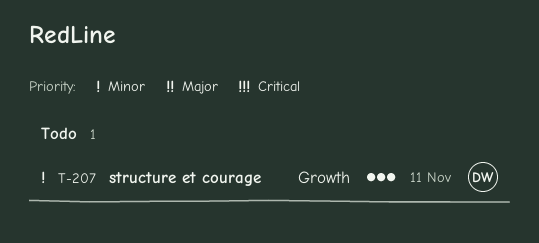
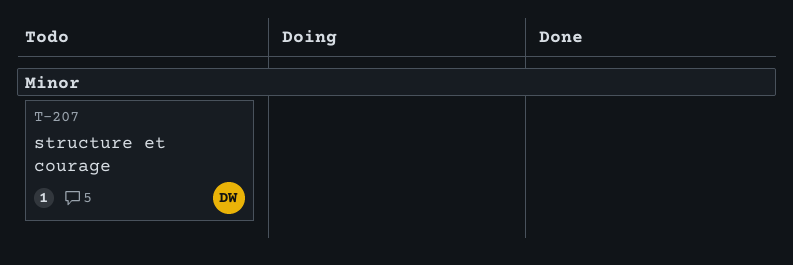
T-207, estimate: 3 -> 1

